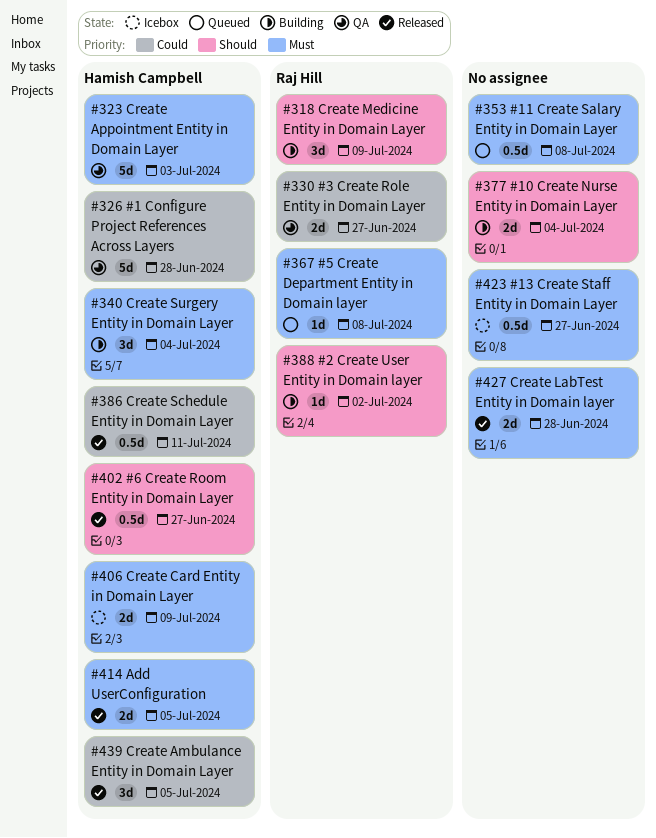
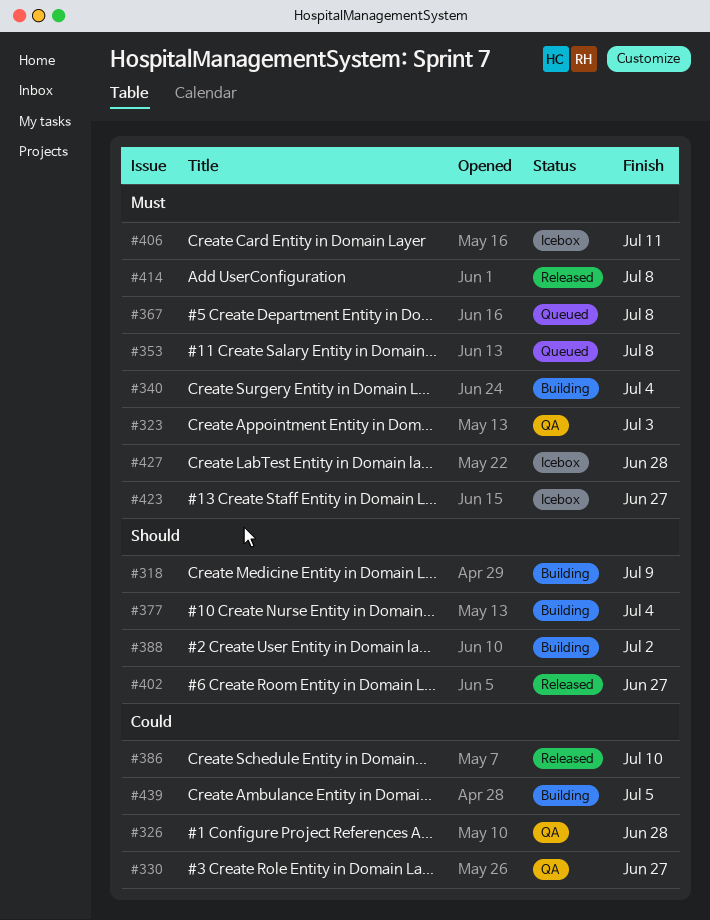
#386, due: Jul 11 -> Jul 10
#406, due: Jul 9 -> Jul 11
#414, due: Jul 5 -> Jul 8
#427, status: Released -> Icebox
#439, status: Released -> Building

